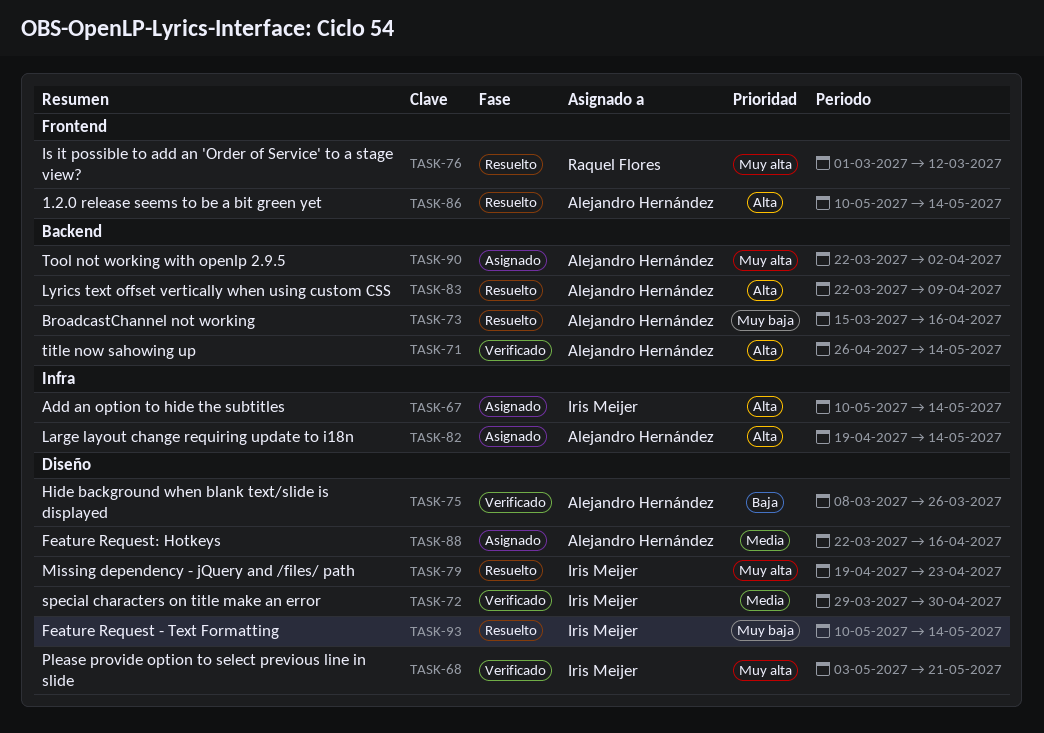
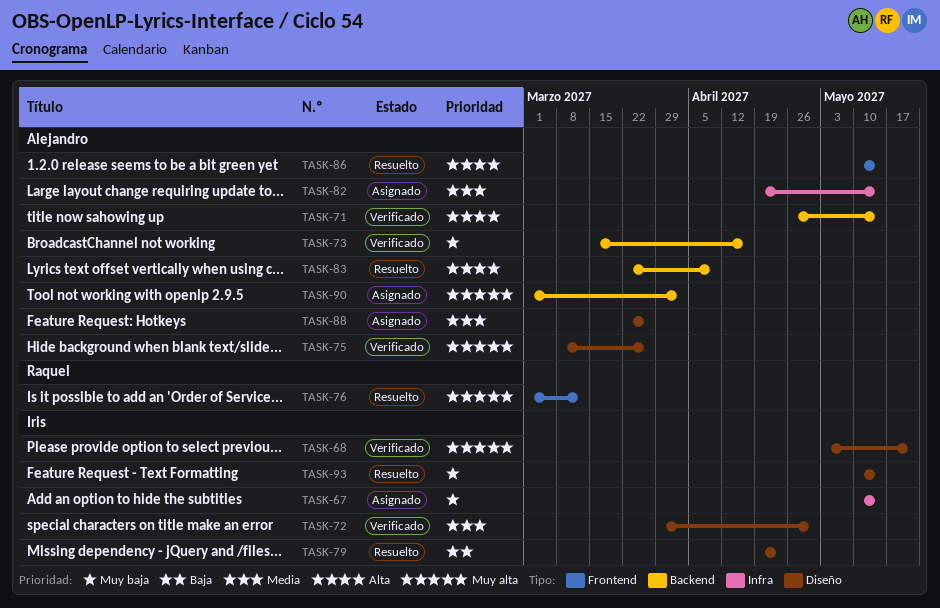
TASK-67, priority: Alta -> Muy baja
TASK-73, status: Resuelto -> Verificado
TASK-75, priority: Baja -> Muy alta
TASK-79, priority: Muy alta -> Baja
TASK-82, priority: Alta -> Media
TASK-88, due: Apr 16 -> Mar 26
TASK-90, start: Mar 22 -> Mar 1

